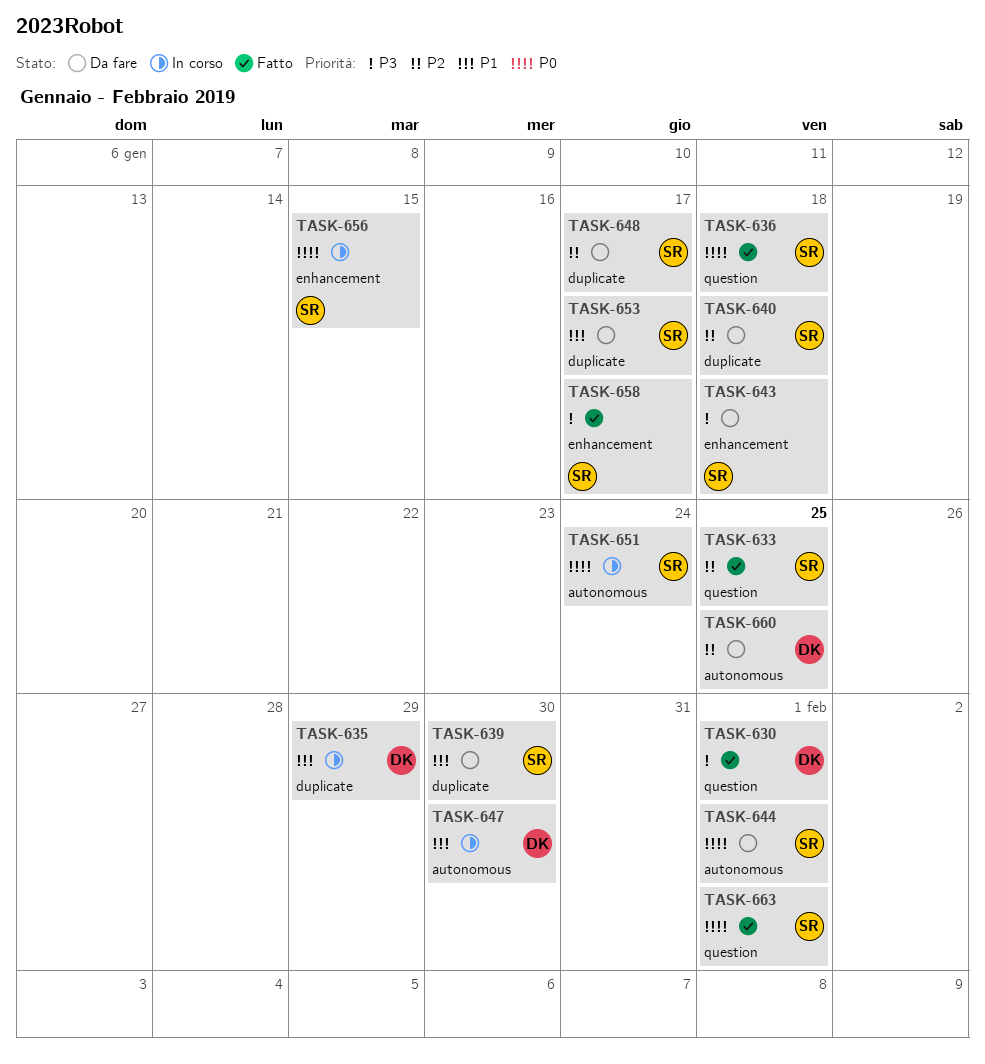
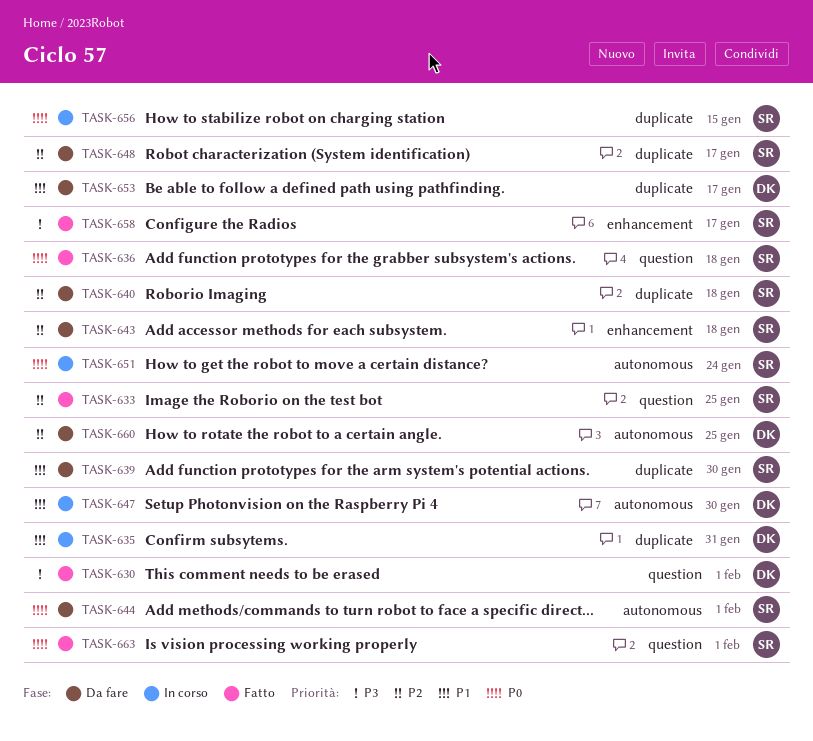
TASK-635, due: Jan 29 -> Jan 31
TASK-643, priority: P3 -> P2
TASK-653, owner: SR -> DK
TASK-656, label: enhancement -> duplicate

